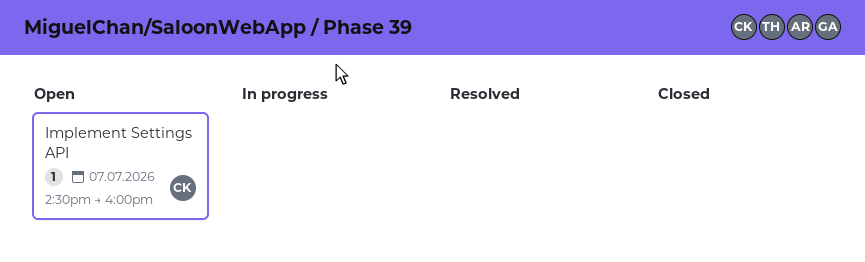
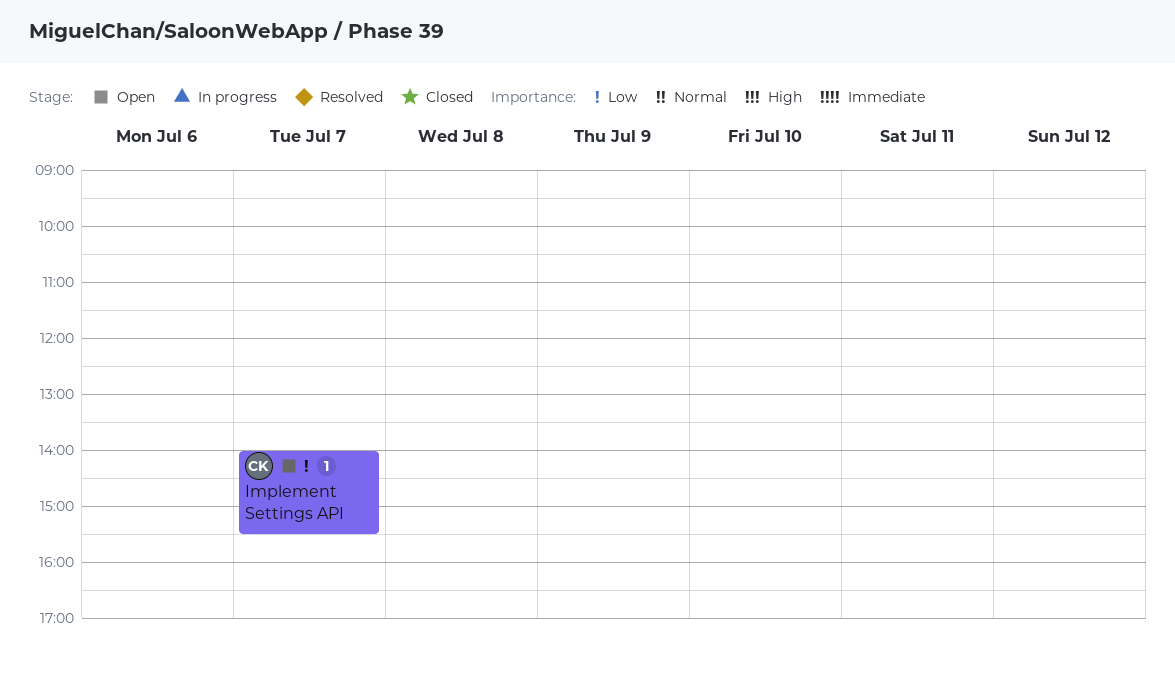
Implement Settings API, begins: 14:30 -> 14:00
Implement Settings API, ends: 16:00 -> 15:30

